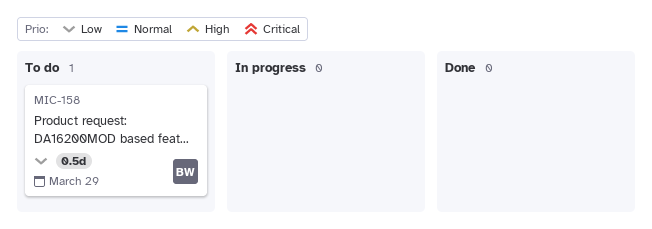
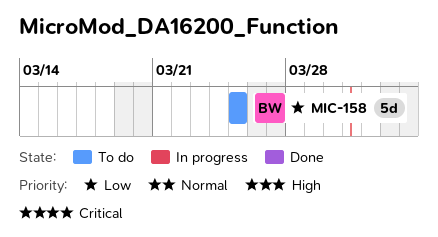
MIC-158, estimate: 0.5d -> 5d
MIC-158, due: Mar 29 -> Mar 25

